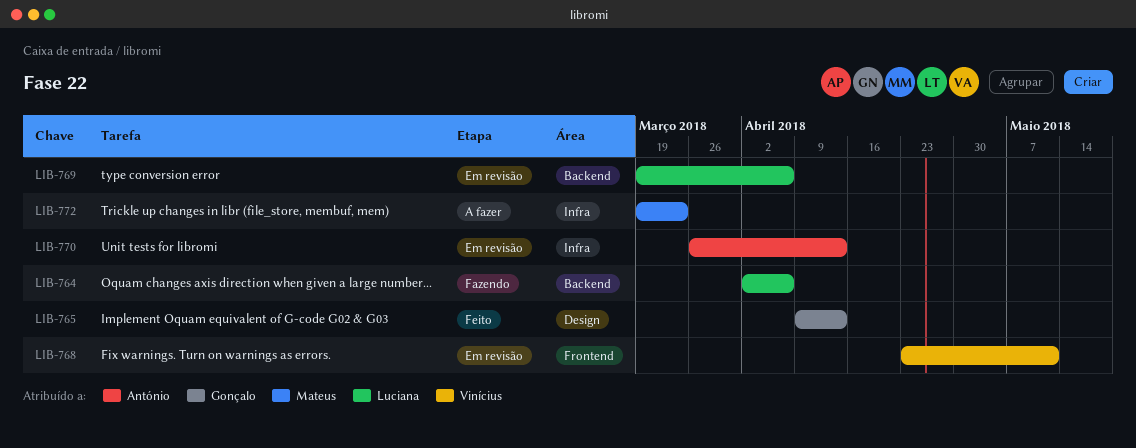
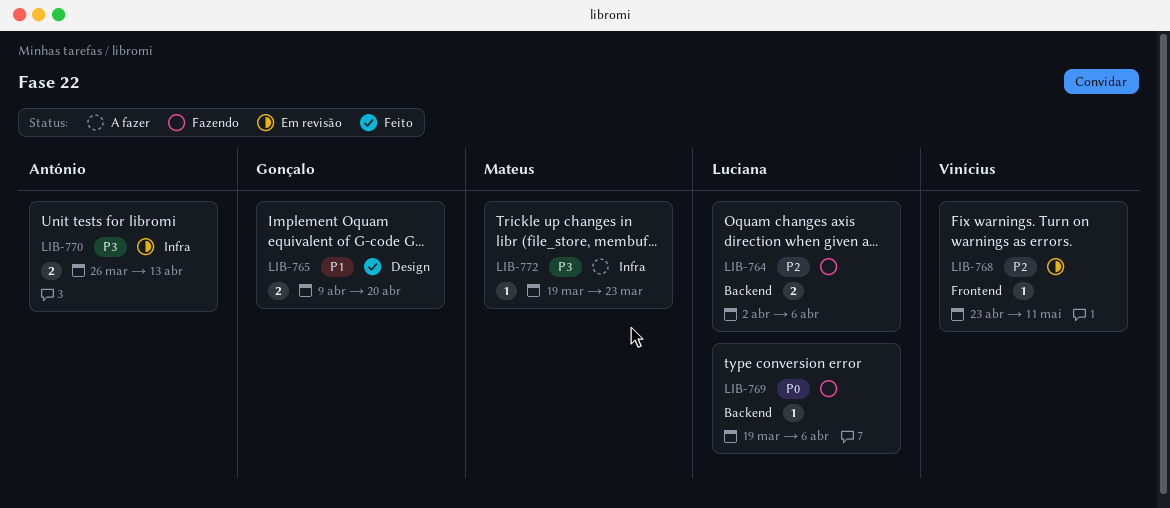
LIB-765, due: Apr 13 -> Apr 20
LIB-769, status: Em revisão -> Fazendo

